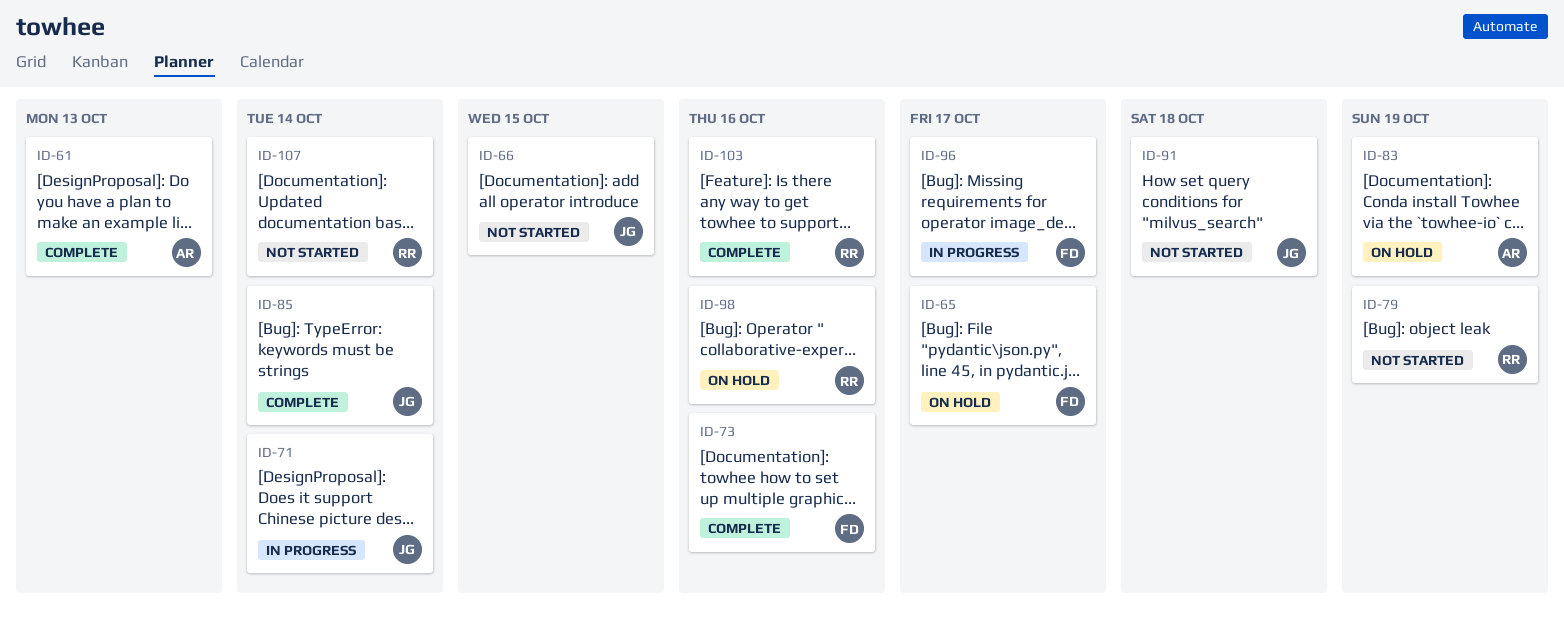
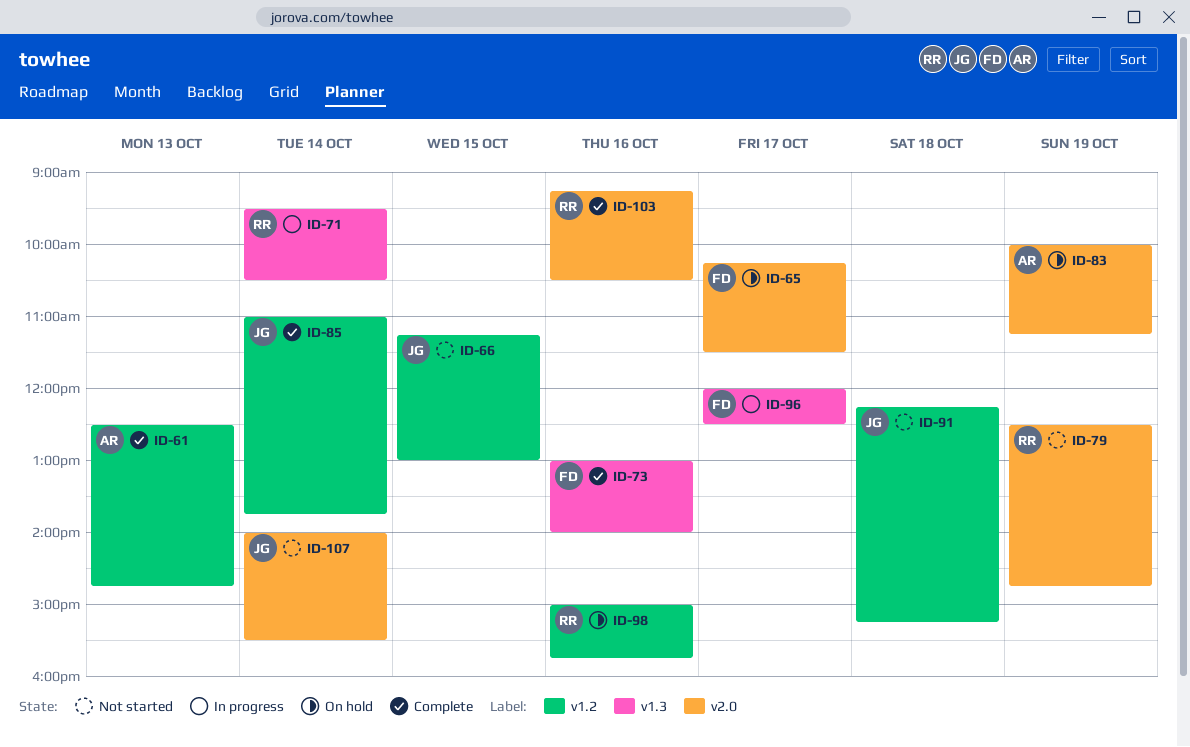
ID-71, owner: JG -> RR
ID-107, owner: RR -> JG

